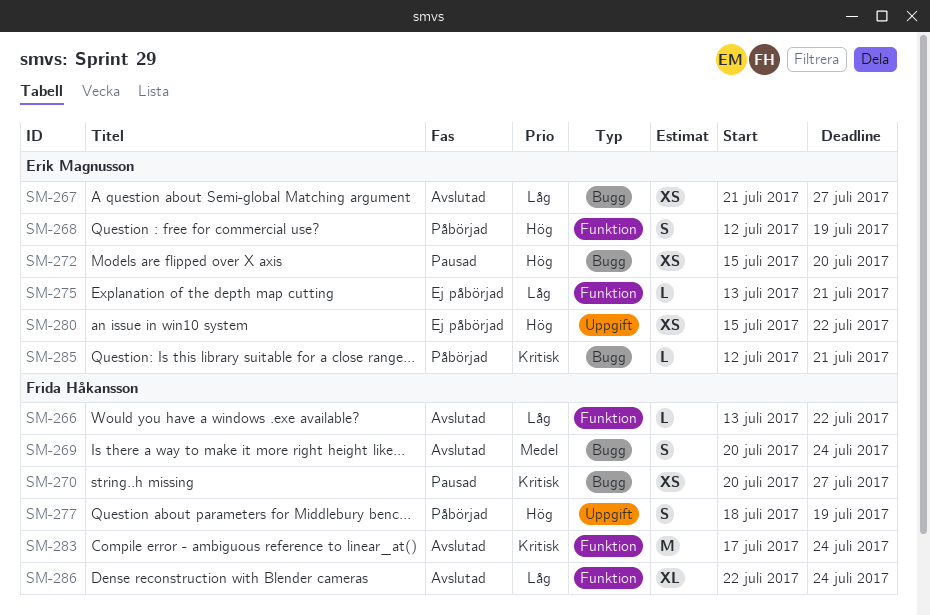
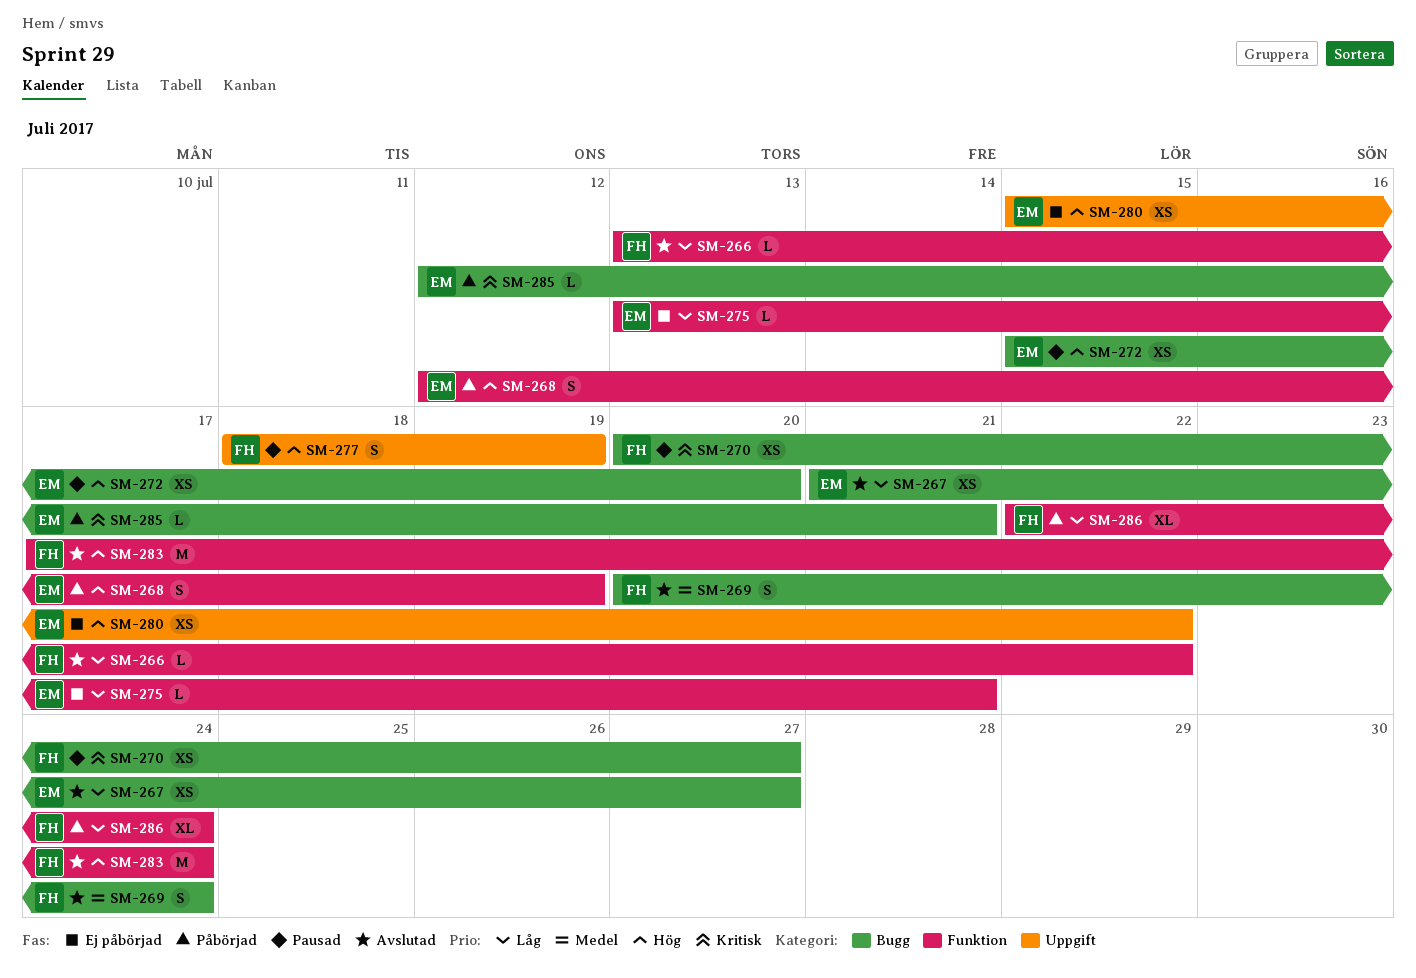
SM-277, status: Påbörjad -> Pausad
SM-283, priority: Kritisk -> Hög
SM-286, status: Avslutad -> Påbörjad

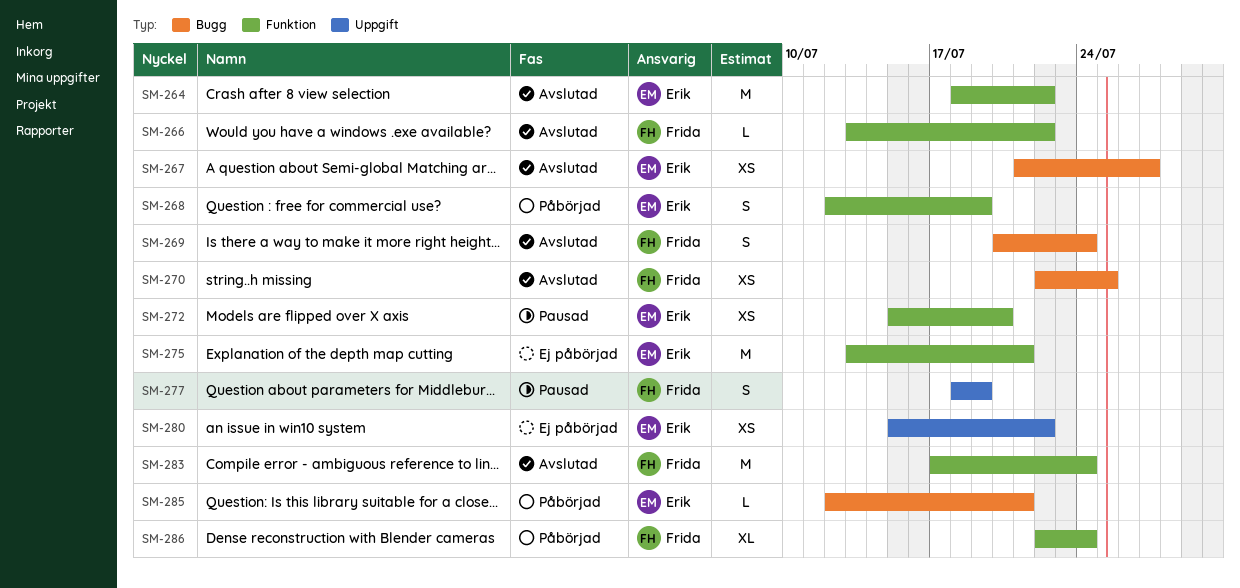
SM-264: none -> present
SM-270, status: Pausad -> Avslutad
SM-270, start: Jul 20 -> Jul 22
SM-270, due: Jul 27 -> Jul 25
SM-272, label: Bugg -> Funktion
SM-275, estimate: L -> M

